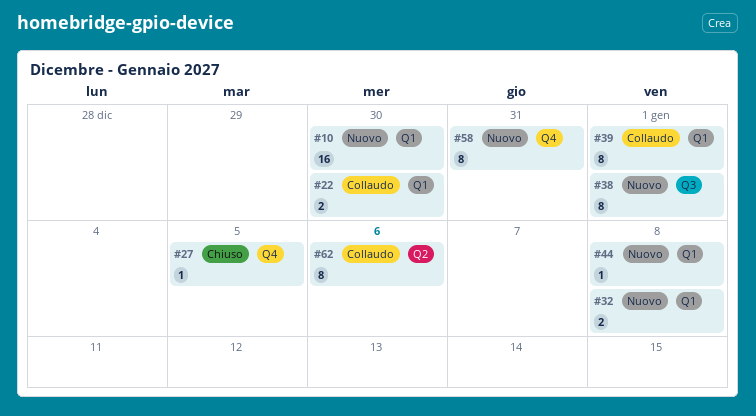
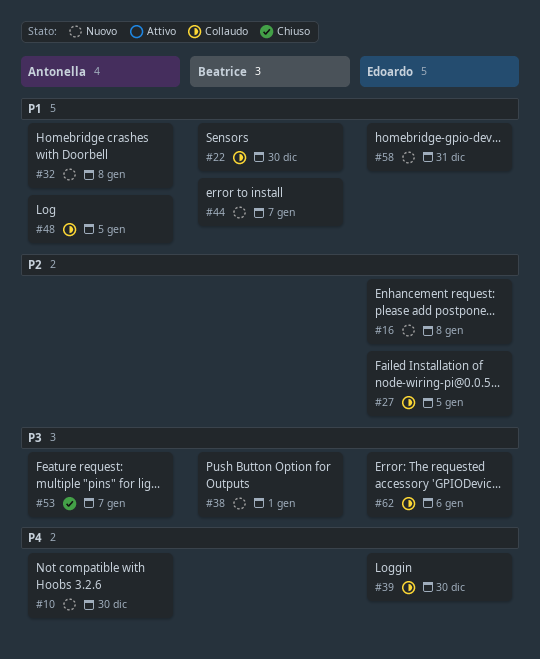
#16: none -> present
#27, status: Chiuso -> Collaudo
#39, due: Jan 1 -> Dec 30
#44, due: Jan 8 -> Jan 7
#48: none -> present
#53: none -> present

